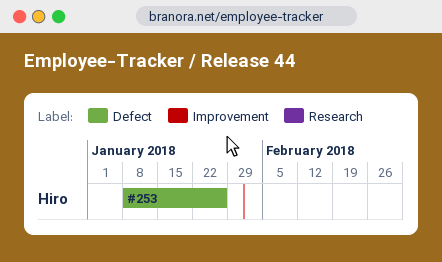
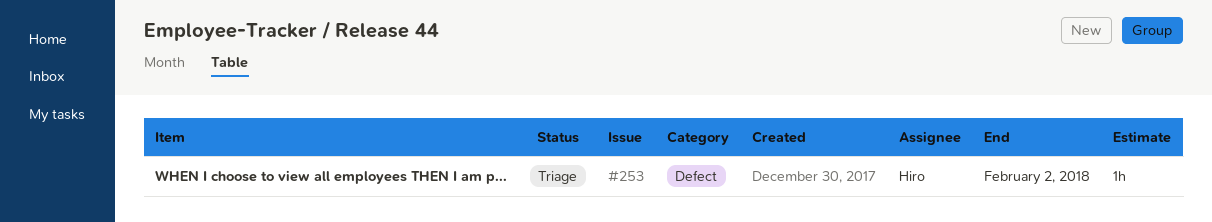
#253, due: Jan 26 -> Feb 2

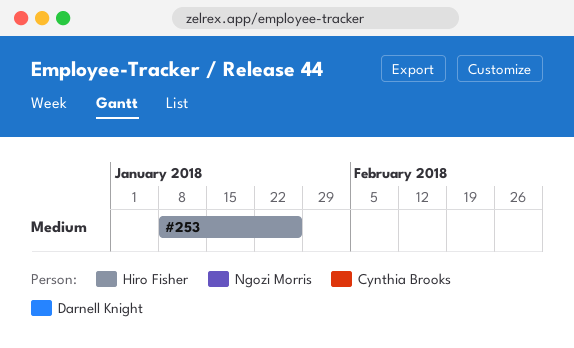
#253, due: Feb 2 -> Jan 26

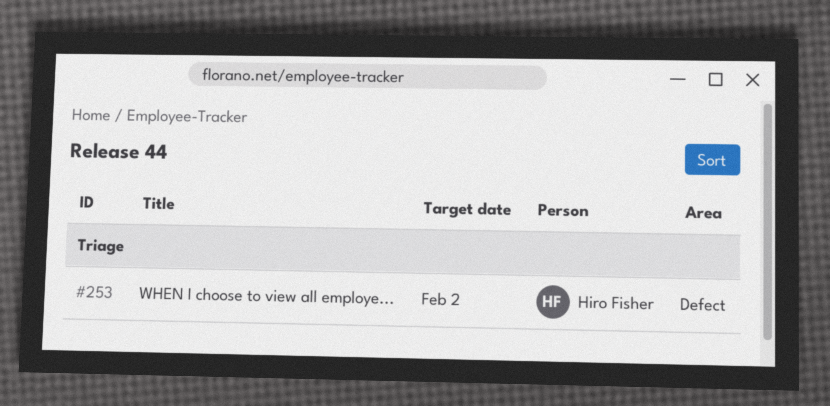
#253, due: Jan 26 -> Feb 2

